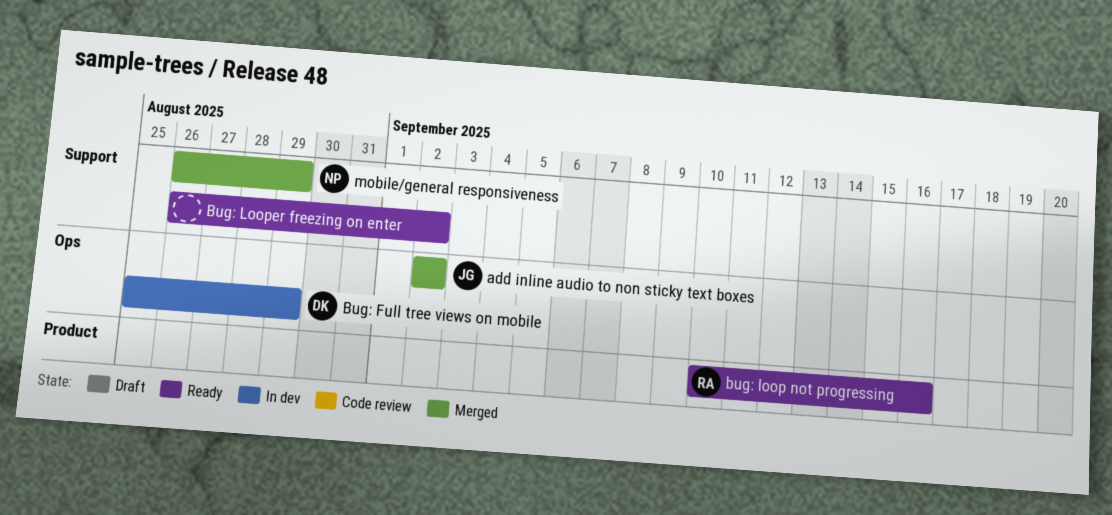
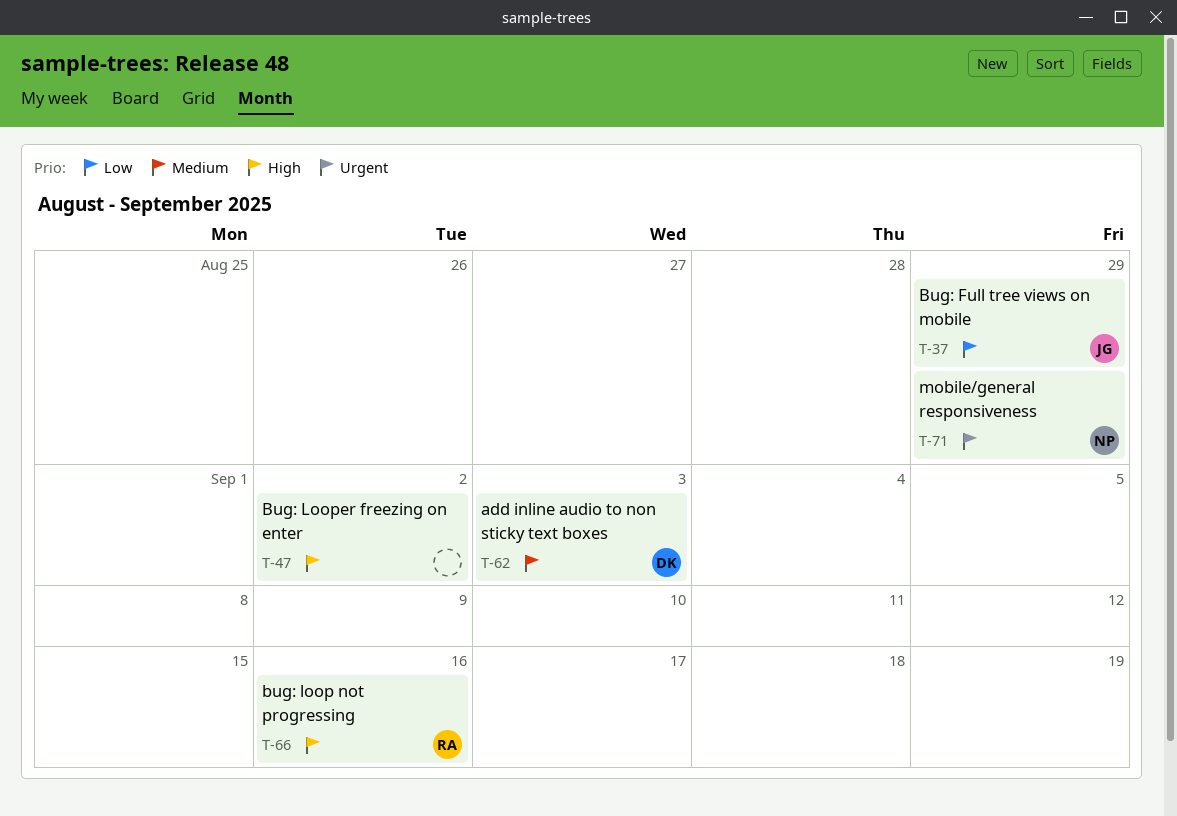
add inline audio to non sticky text boxes, owner: JG -> DK
add inline audio to non sticky text boxes, due: Sep 2 -> Sep 3
Bug: Full tree views on mobile, owner: DK -> JG

